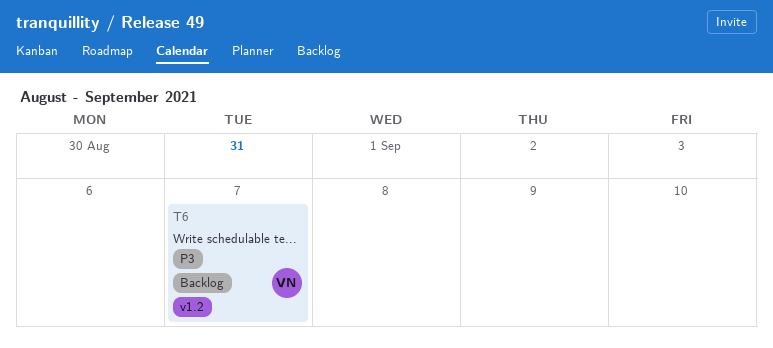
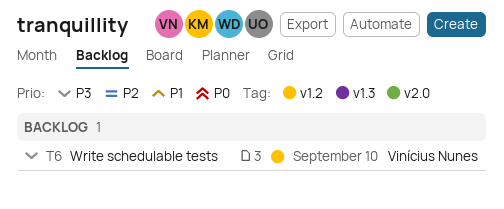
T6, due: Sep 7 -> Sep 10

